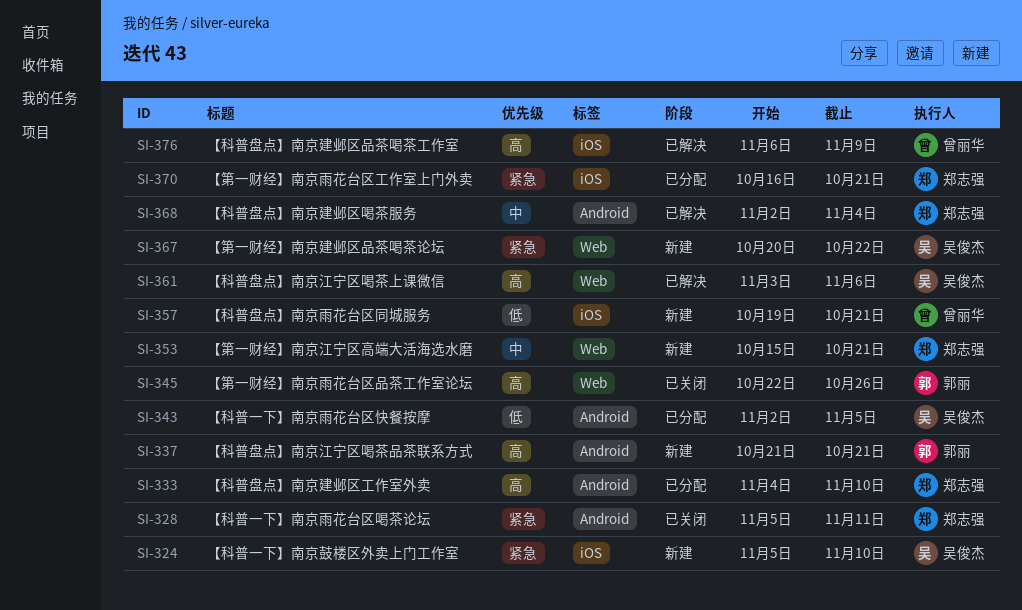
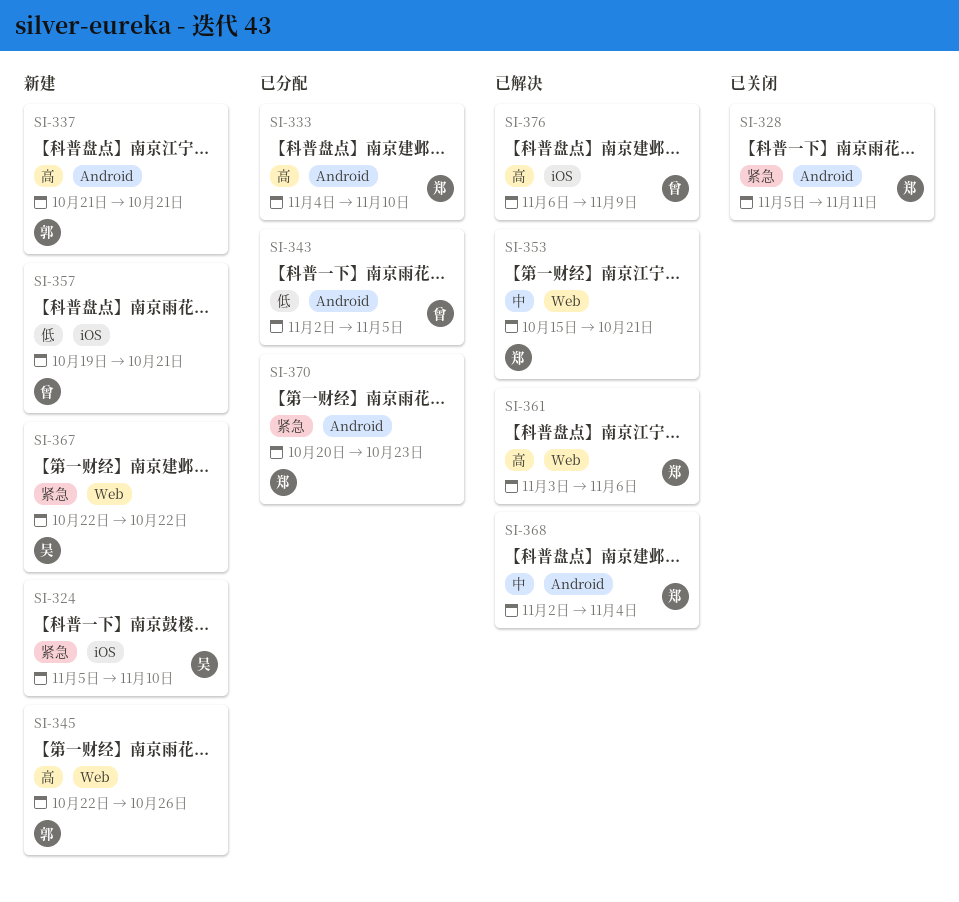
SI-343, owner: 吴俊杰 -> 曾丽华
SI-345, status: 已关闭 -> 新建
SI-353, status: 新建 -> 已解决
SI-361, owner: 吴俊杰 -> 郑志强
SI-367, start: Oct 20 -> Oct 22
SI-370, label: iOS -> Android
SI-370, start: Oct 16 -> Oct 20
SI-370, due: Oct 21 -> Oct 23

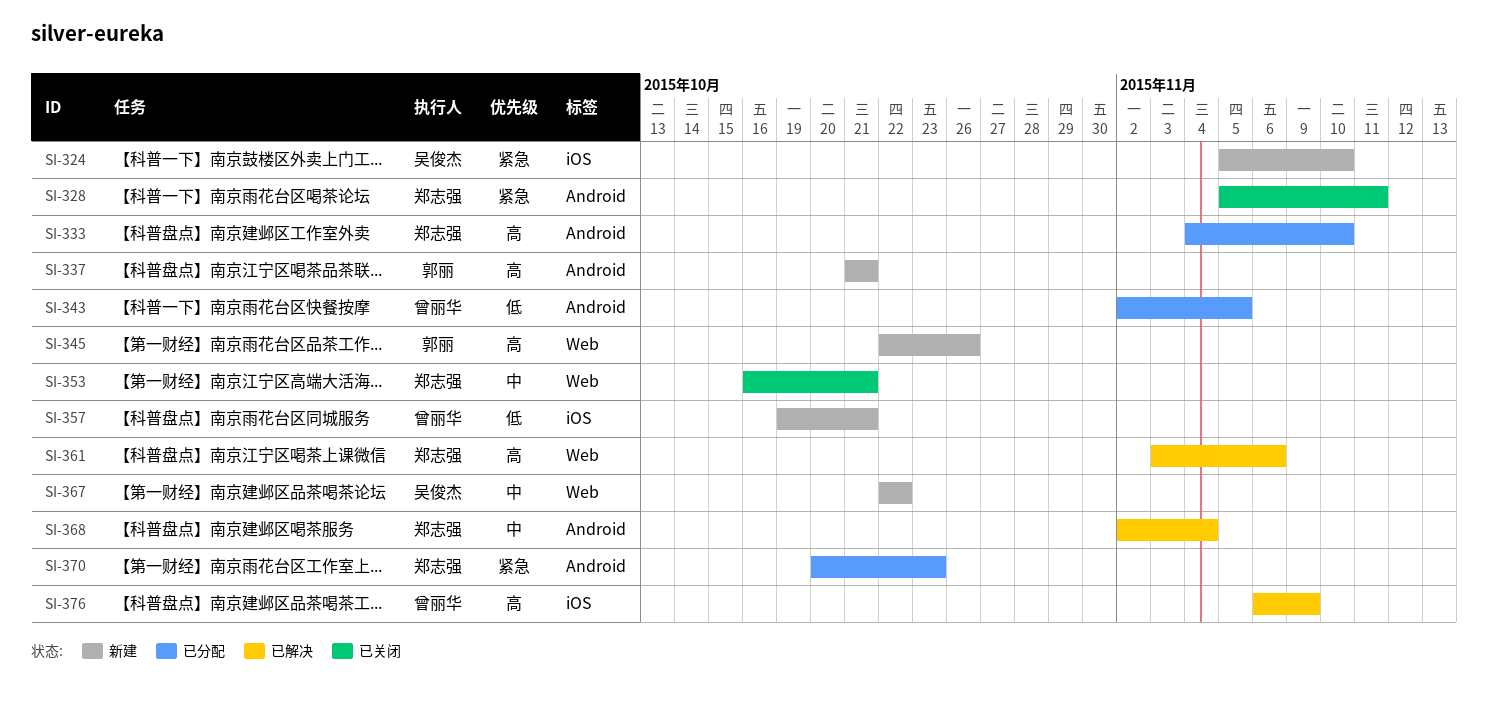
SI-353, status: 已解决 -> 已关闭
SI-353, start: Oct 15 -> Oct 16
SI-367, priority: 紧急 -> 中

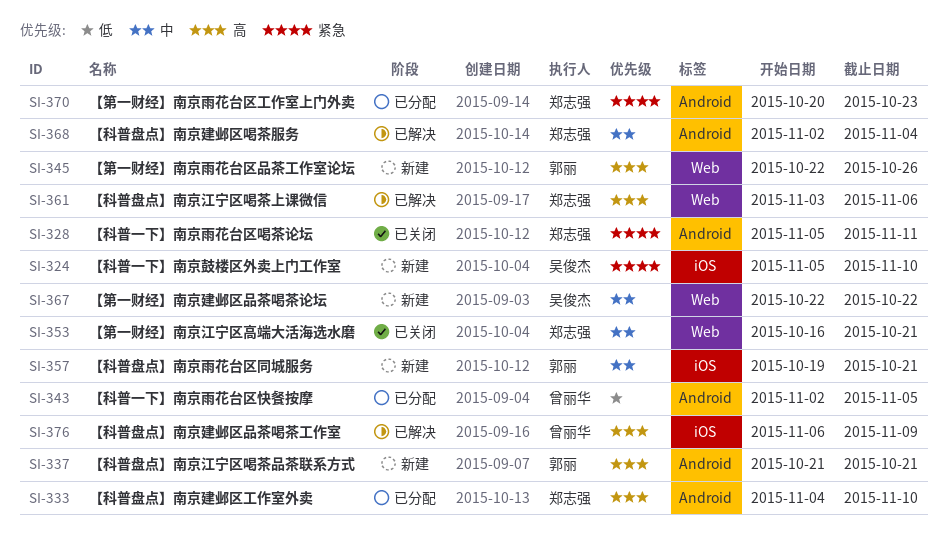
SI-357, owner: 曾丽华 -> 郭丽
SI-357, priority: 低 -> 中

